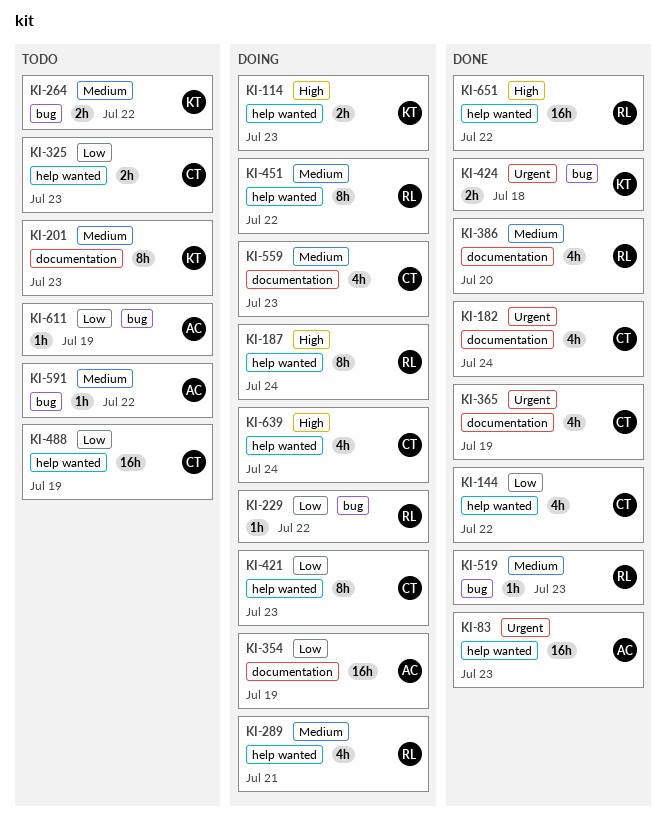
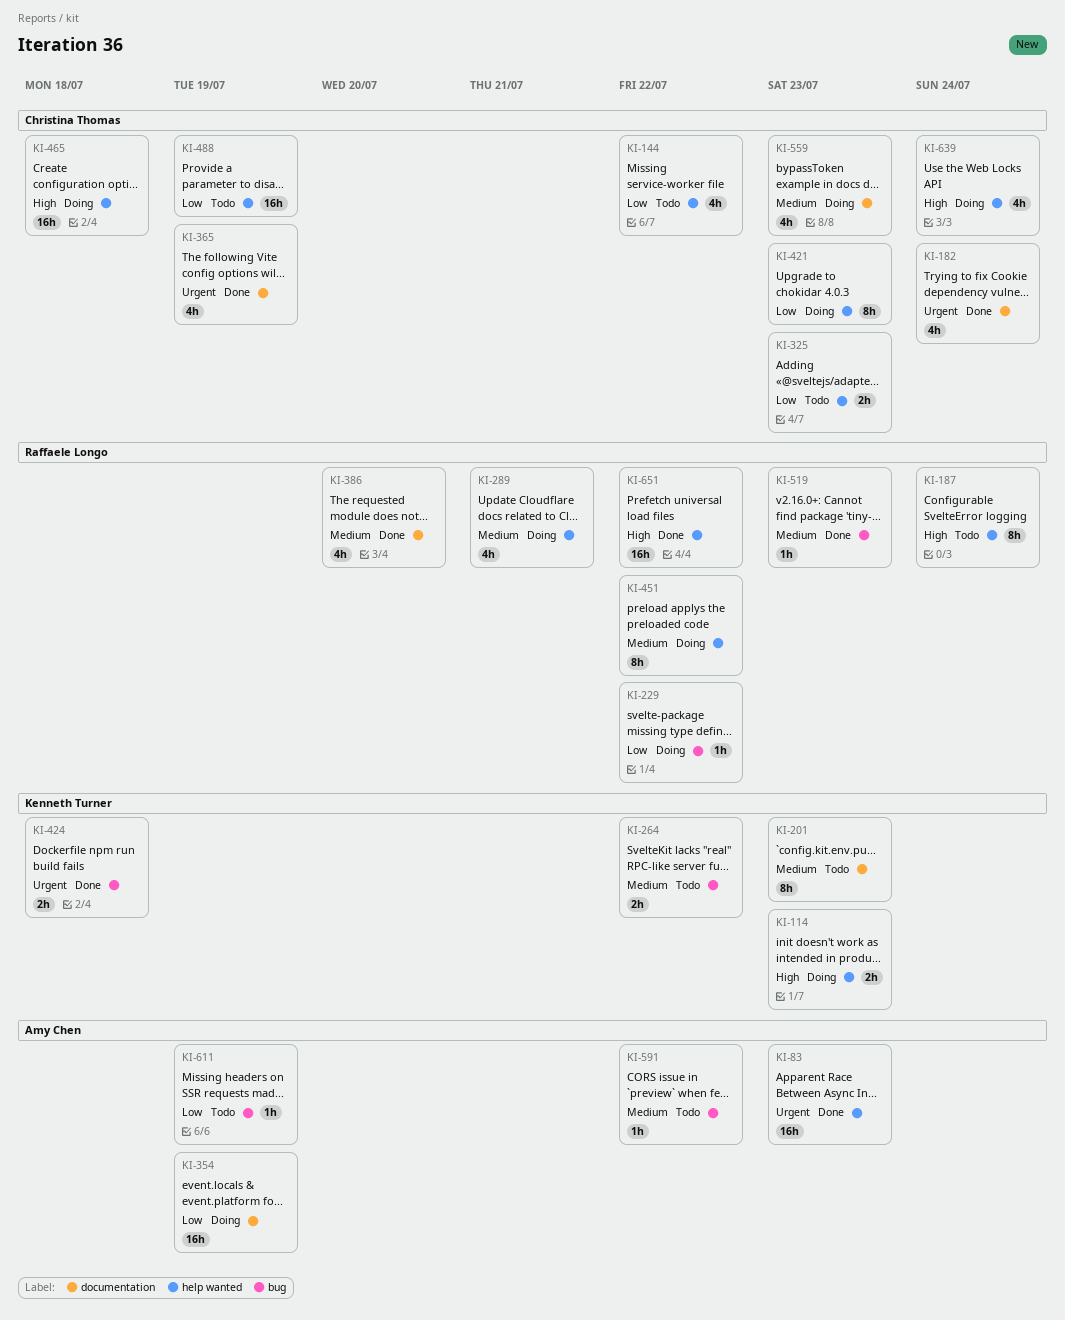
KI-144, status: Done -> Todo
KI-187, status: Doing -> Todo
KI-465: none -> present

